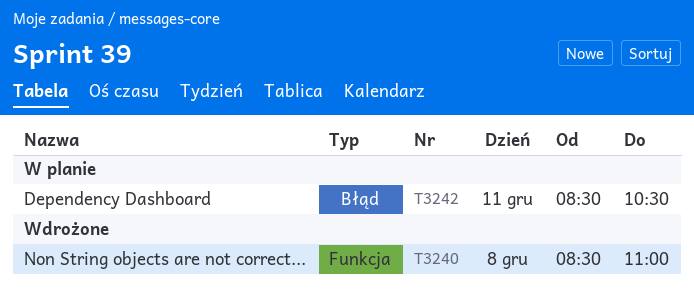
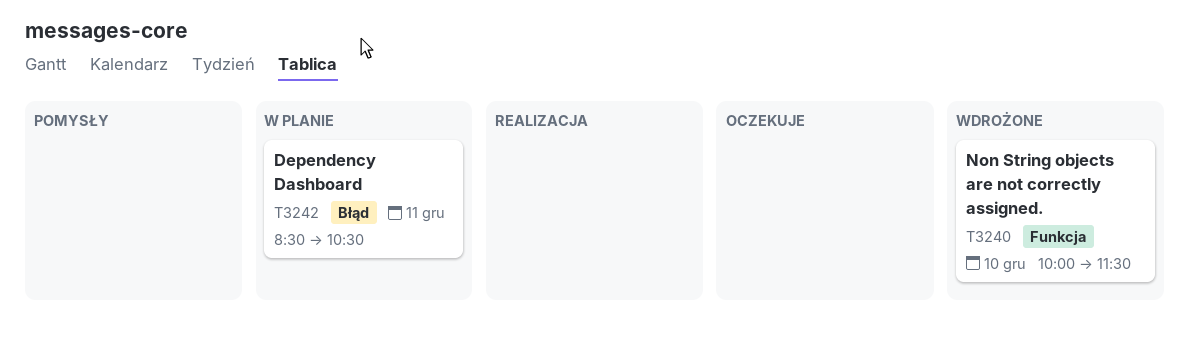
T3240, day: Dec 8 -> Dec 10
T3240, begins: 08:30 -> 10:00
T3240, ends: 11:00 -> 11:30

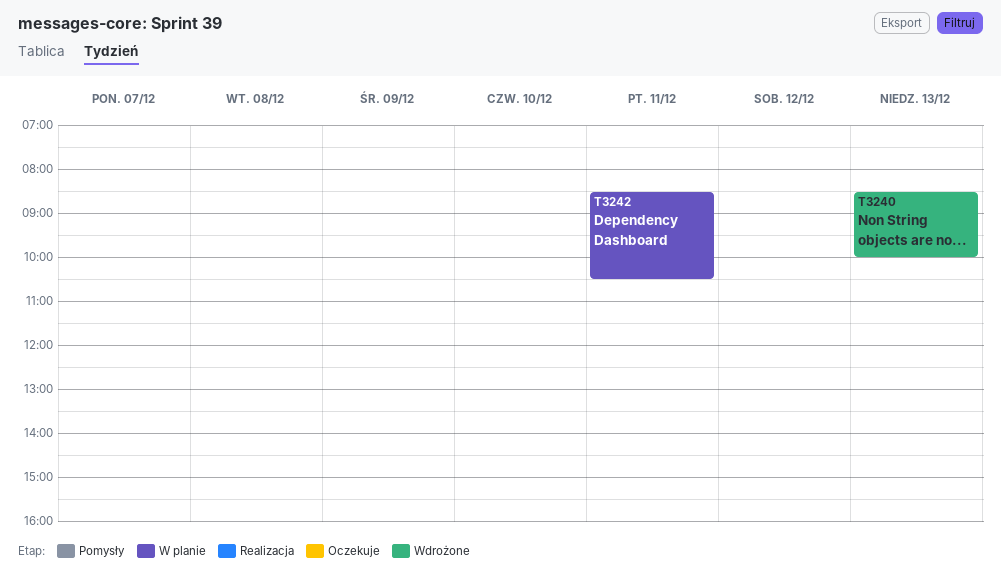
T3240, day: Dec 10 -> Dec 13
T3240, begins: 10:00 -> 08:30
T3240, ends: 11:30 -> 10:00

